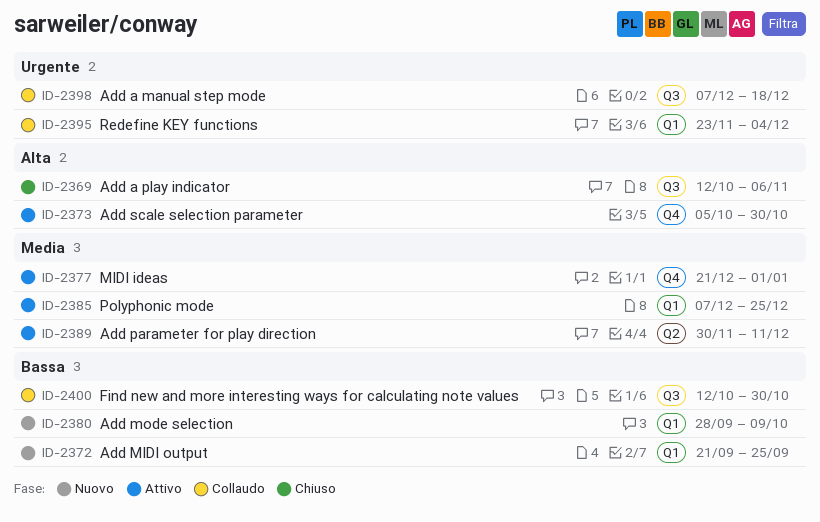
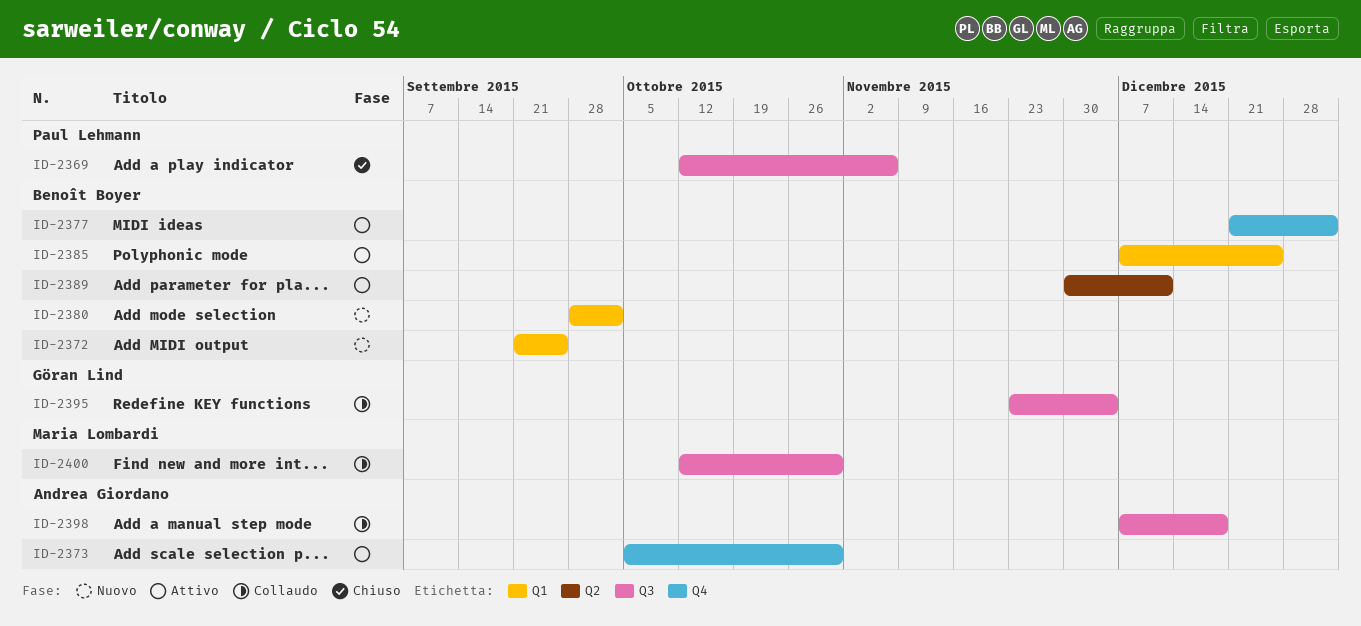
ID-2380, due: Oct 9 -> Oct 2
ID-2395, label: Q1 -> Q3

